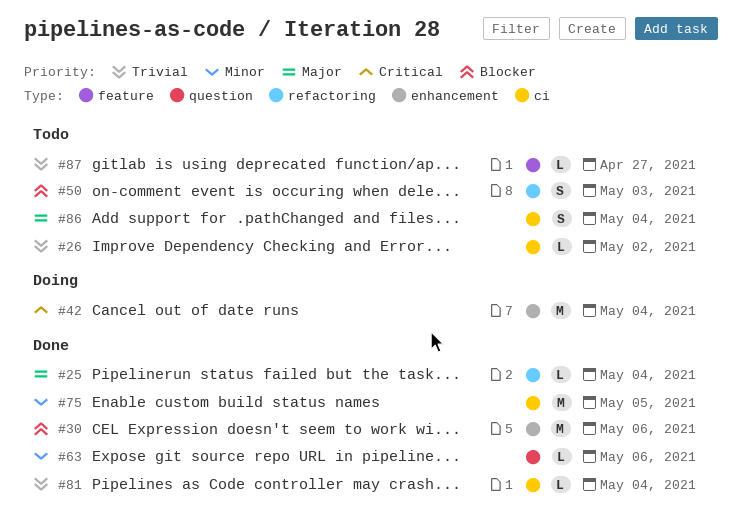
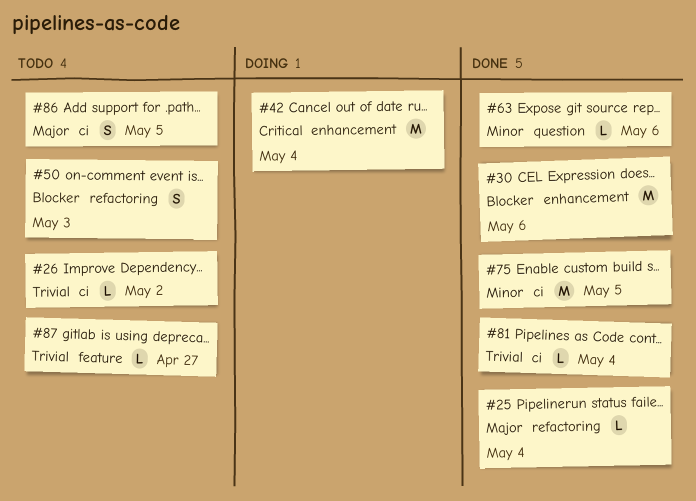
#86, due: May 4 -> May 5

